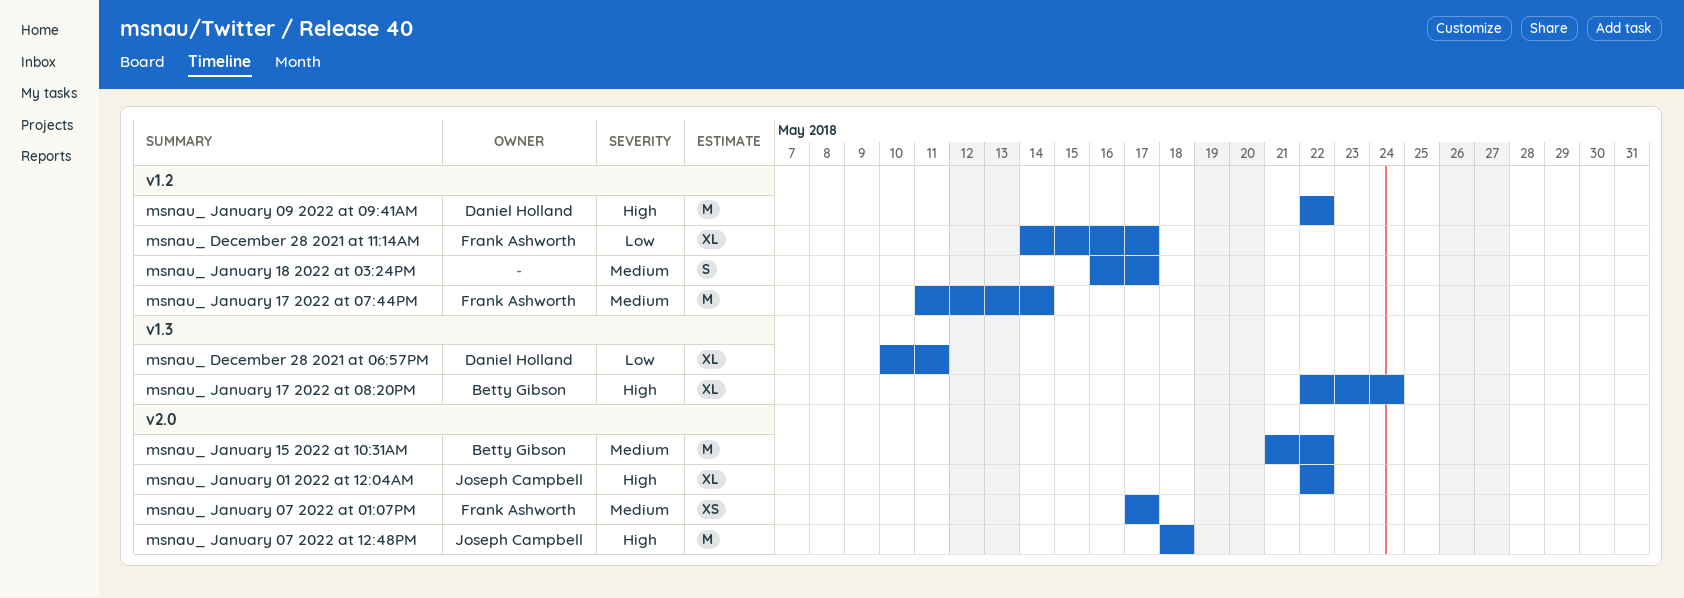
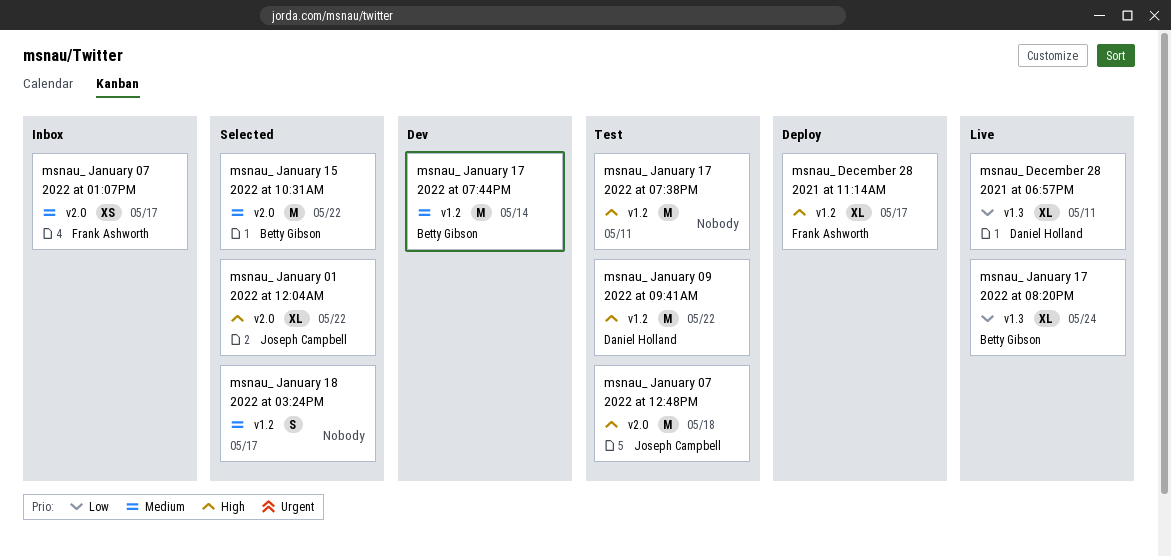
msnau_ December 28 2021 at 11:14AM, priority: Low -> High
msnau_ January 17 2022 at 07:38PM: none -> present
msnau_ January 17 2022 at 07:44PM, owner: Frank Ashworth -> Betty Gibson
msnau_ January 17 2022 at 08:20PM, priority: High -> Low

